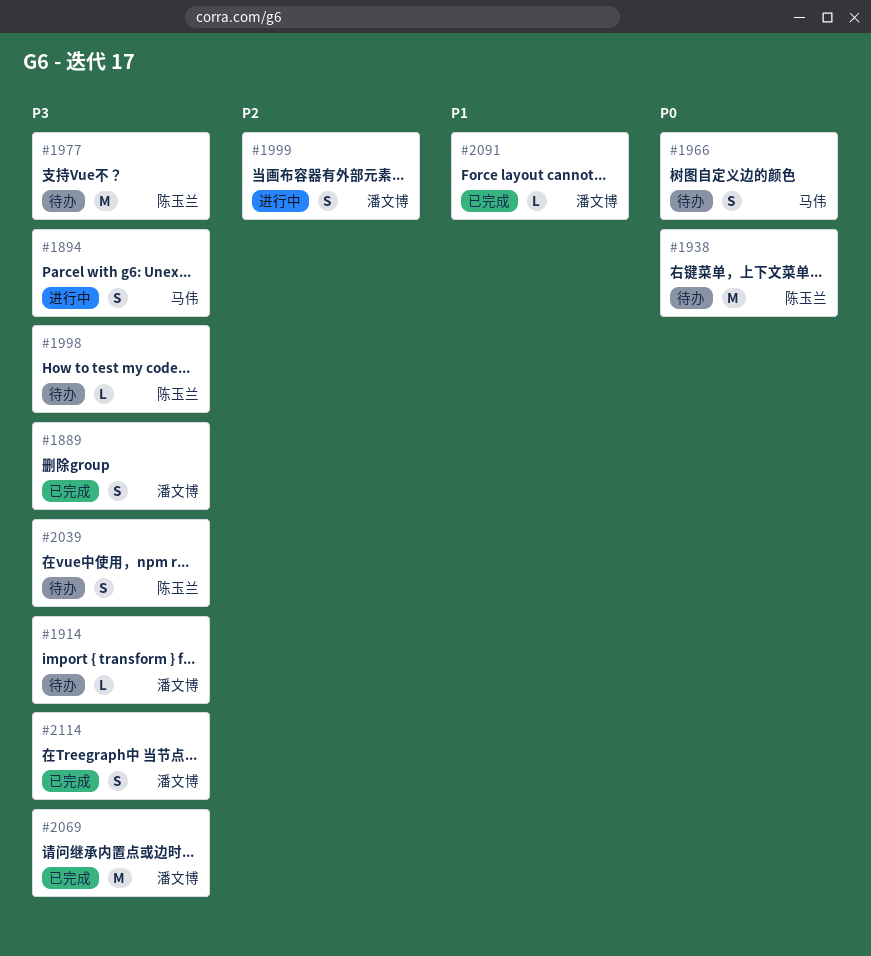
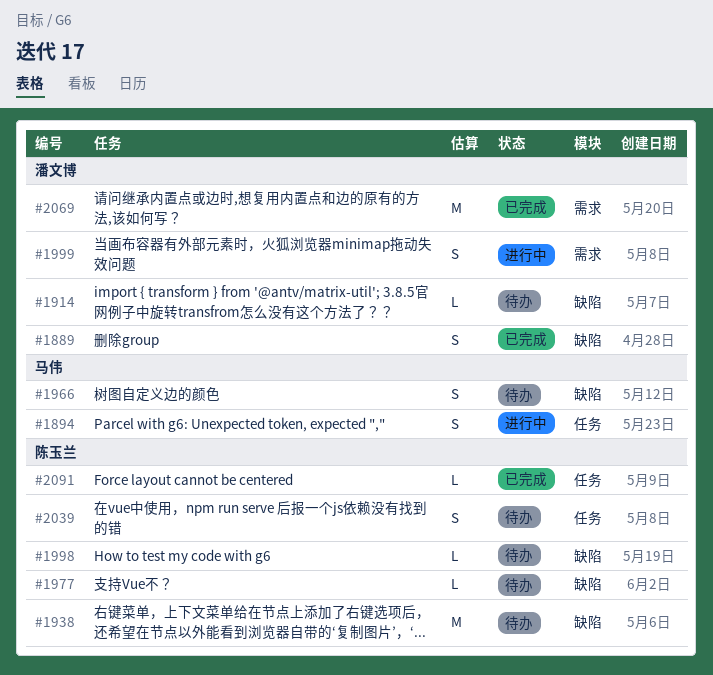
#1977, estimate: M -> L
#2091, owner: 潘文博 -> 陈玉兰
#2114: present -> none

